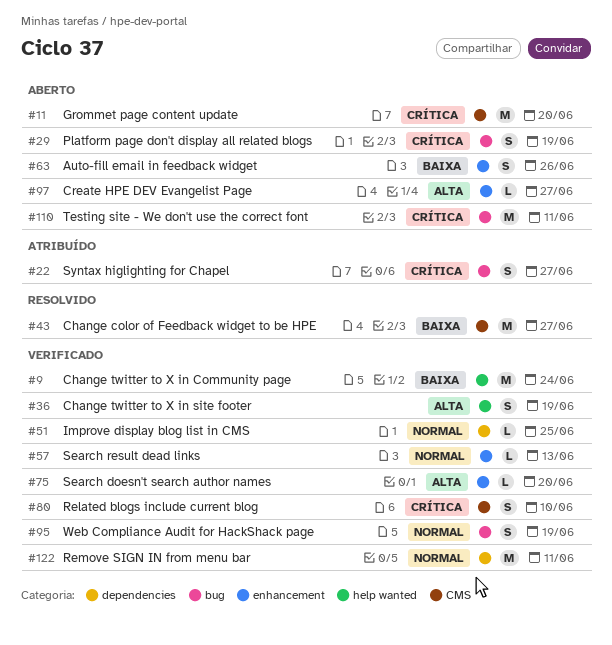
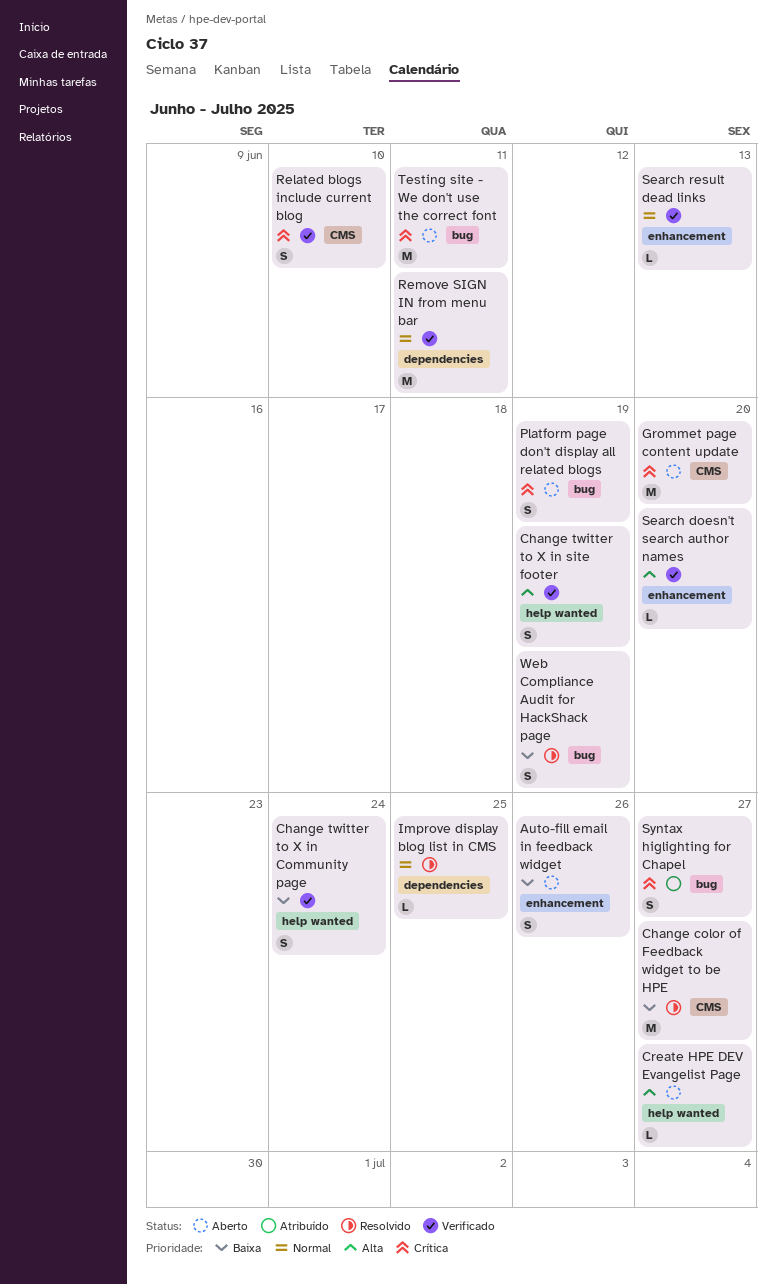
Change twitter to X in Community page, estimate: M -> S
Create HPE DEV Evangelist Page, label: enhancement -> help wanted
Improve display blog list in CMS, status: Verificado -> Resolvido
Web Compliance Audit for HackShack page, status: Verificado -> Resolvido
Web Compliance Audit for HackShack page, priority: Normal -> Baixa

